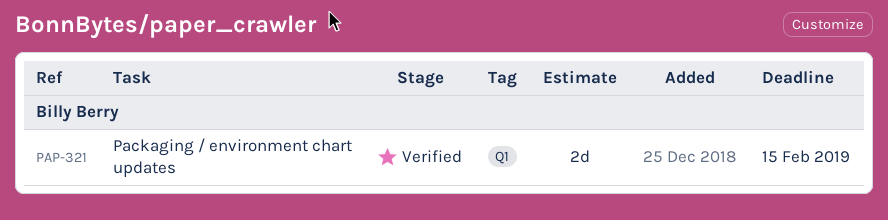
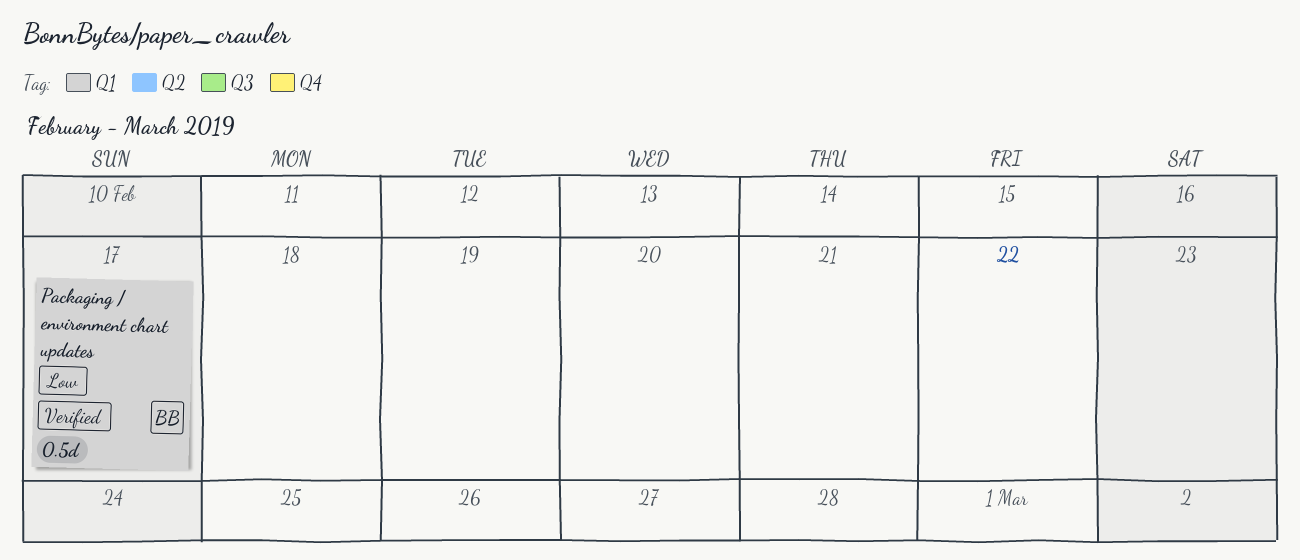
Packaging / environment chart updates, estimate: 2d -> 0.5d
Packaging / environment chart updates, due: Feb 15 -> Feb 17

